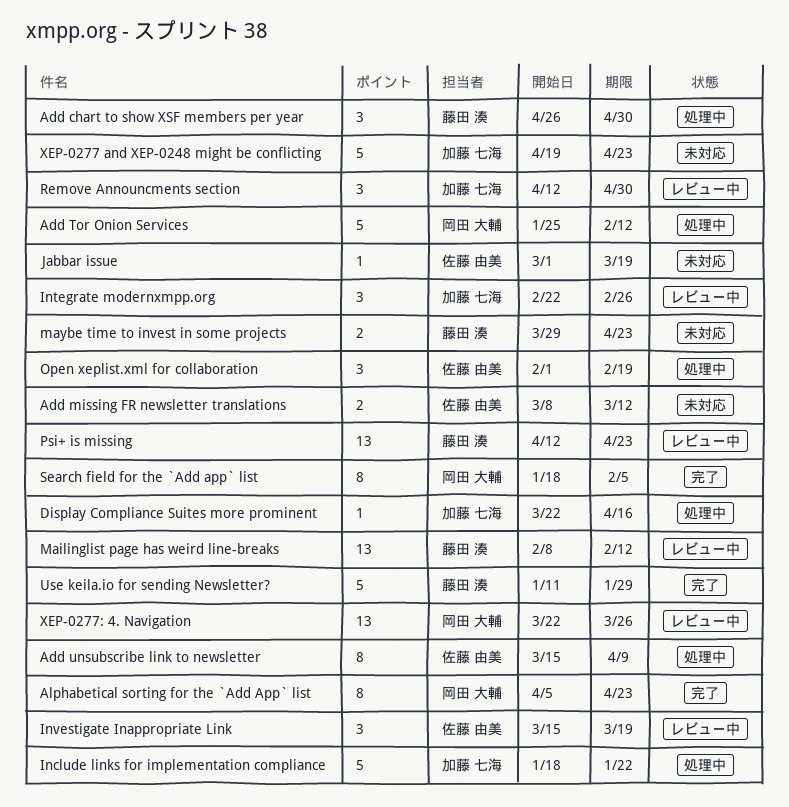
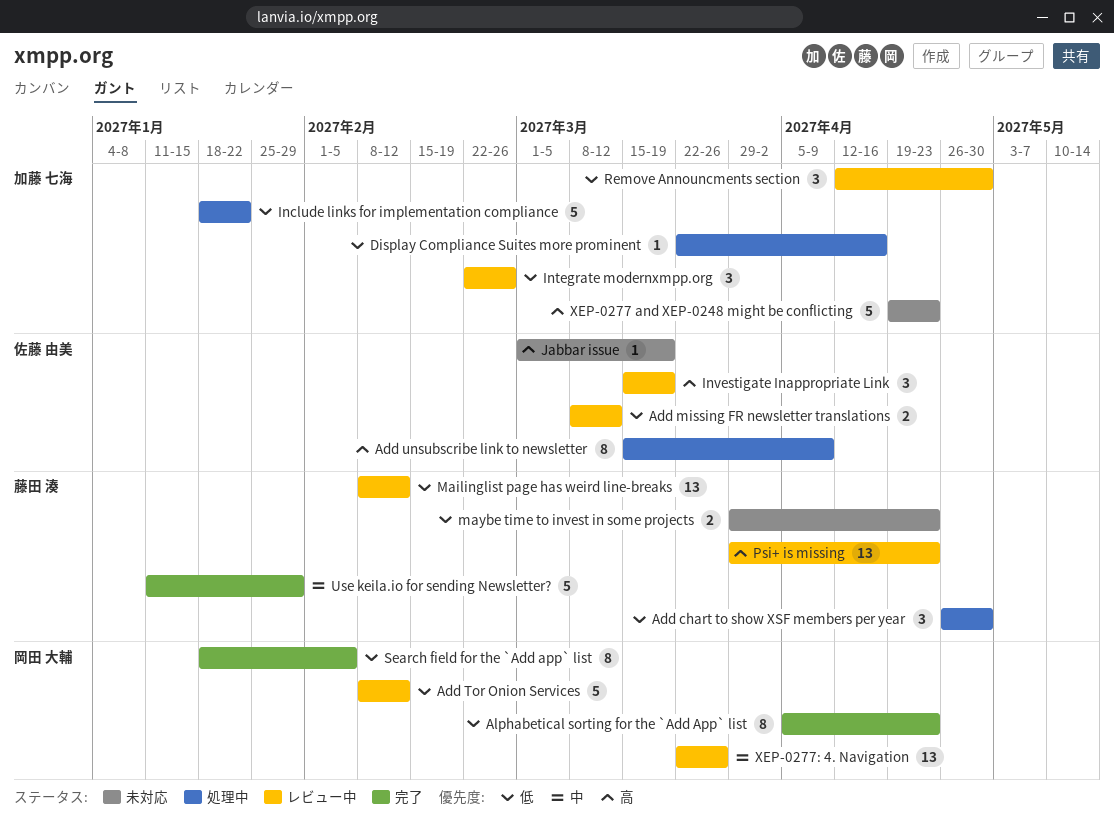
Add missing FR newsletter translations, status: 未対応 -> レビュー中
Add Tor Onion Services, status: 処理中 -> レビュー中
Add Tor Onion Services, start: Jan 25 -> Feb 8
Open xeplist.xml for collaboration: present -> none
Psi+ is missing, start: Apr 12 -> Mar 29

